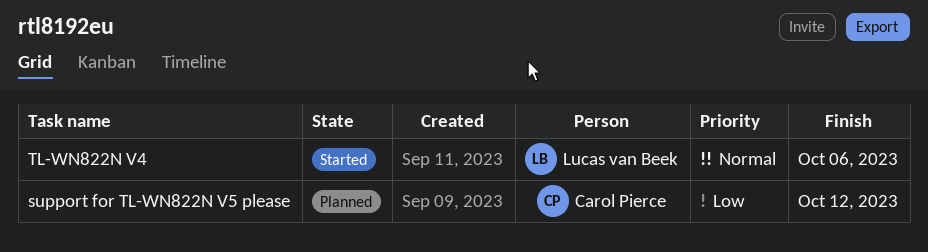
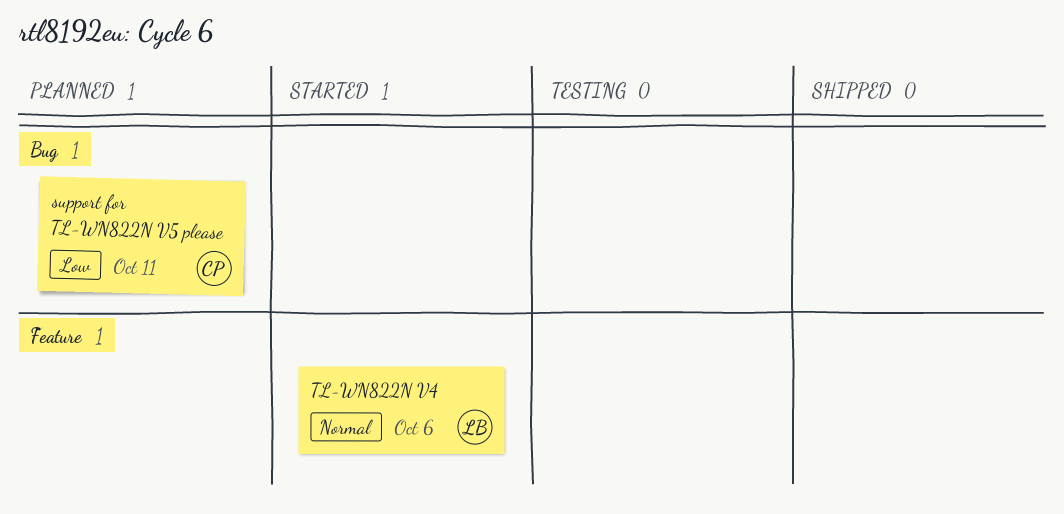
support for TL-WN822N V5 please, due: Oct 12 -> Oct 11

